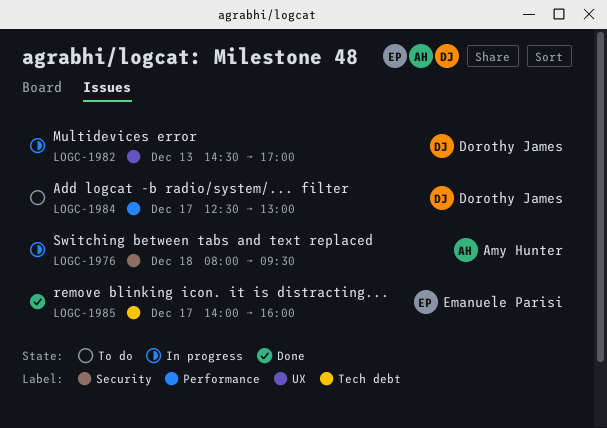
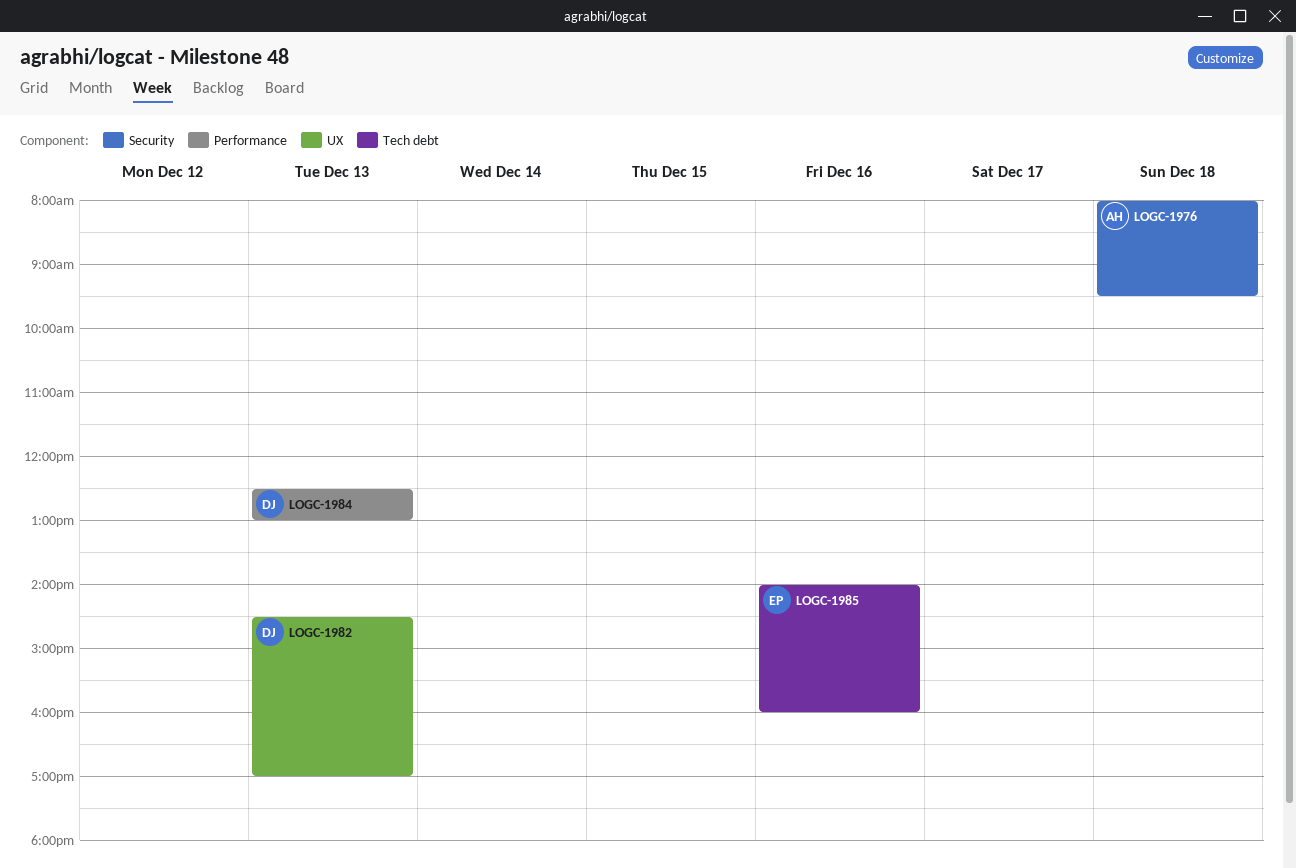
LOGC-1984, day: Dec 17 -> Dec 13
LOGC-1985, day: Dec 17 -> Dec 16

